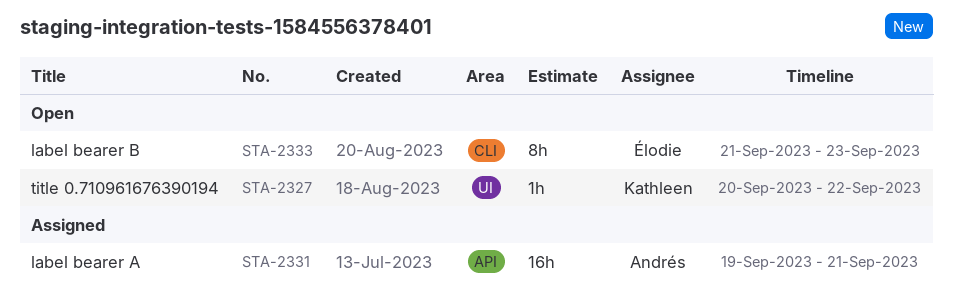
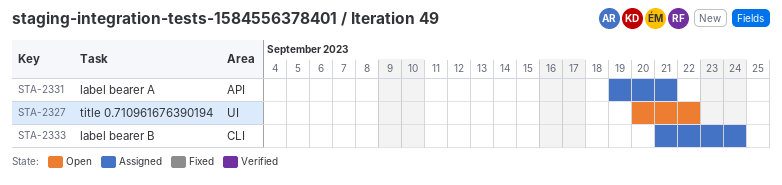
STA-2333, status: Open -> Assigned
STA-2333, due: Sep 23 -> Sep 24

